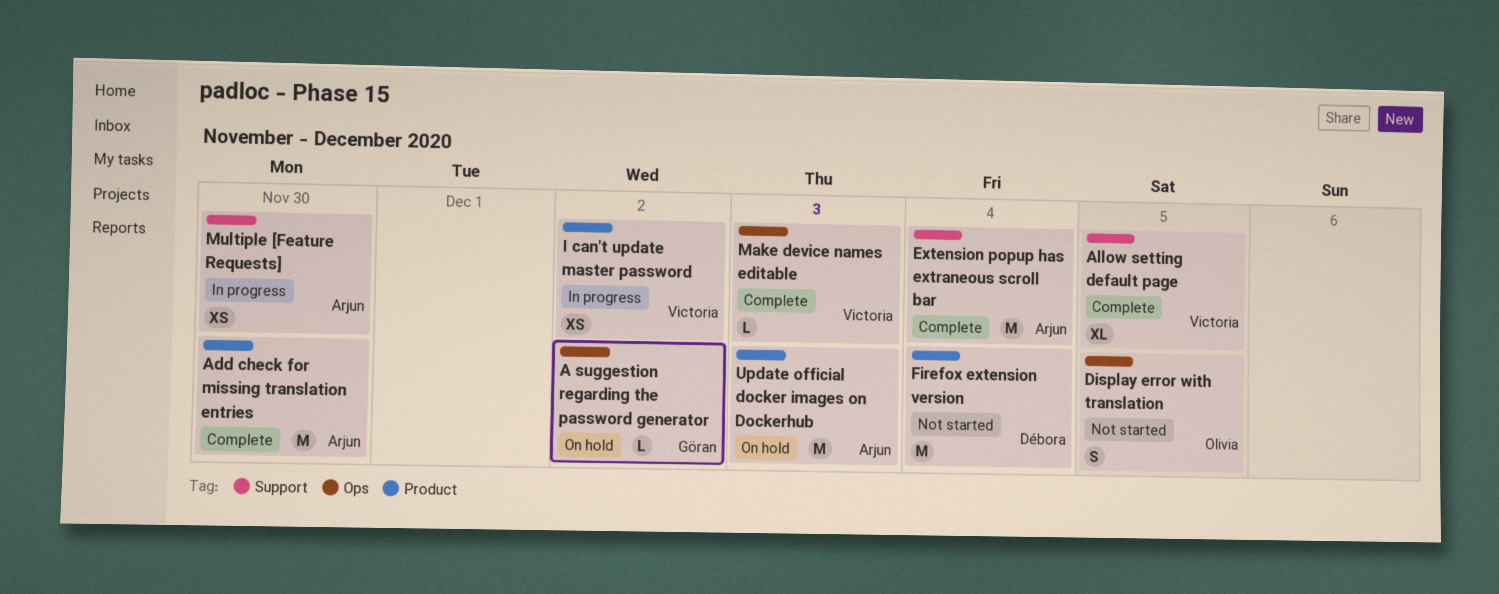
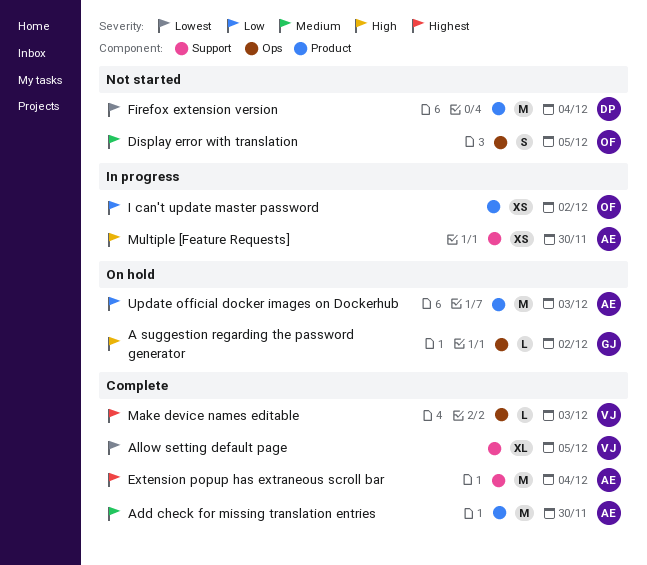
I can't update master password, owner: Victoria -> Olivia

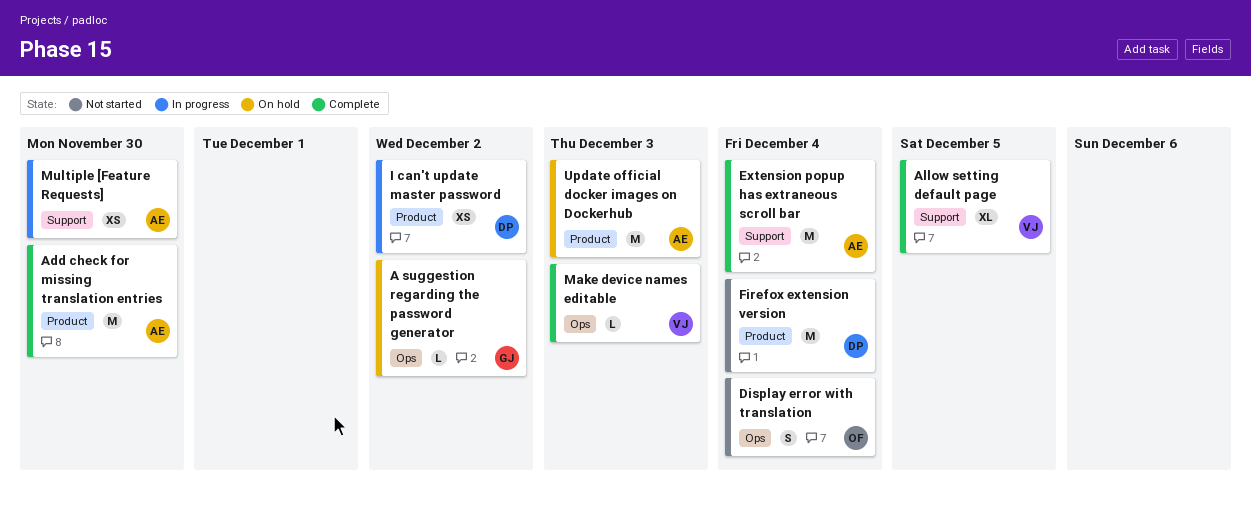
Display error with translation, due: Dec 5 -> Dec 4
I can't update master password, owner: OF -> DP

